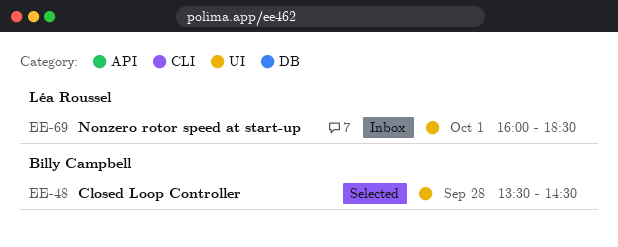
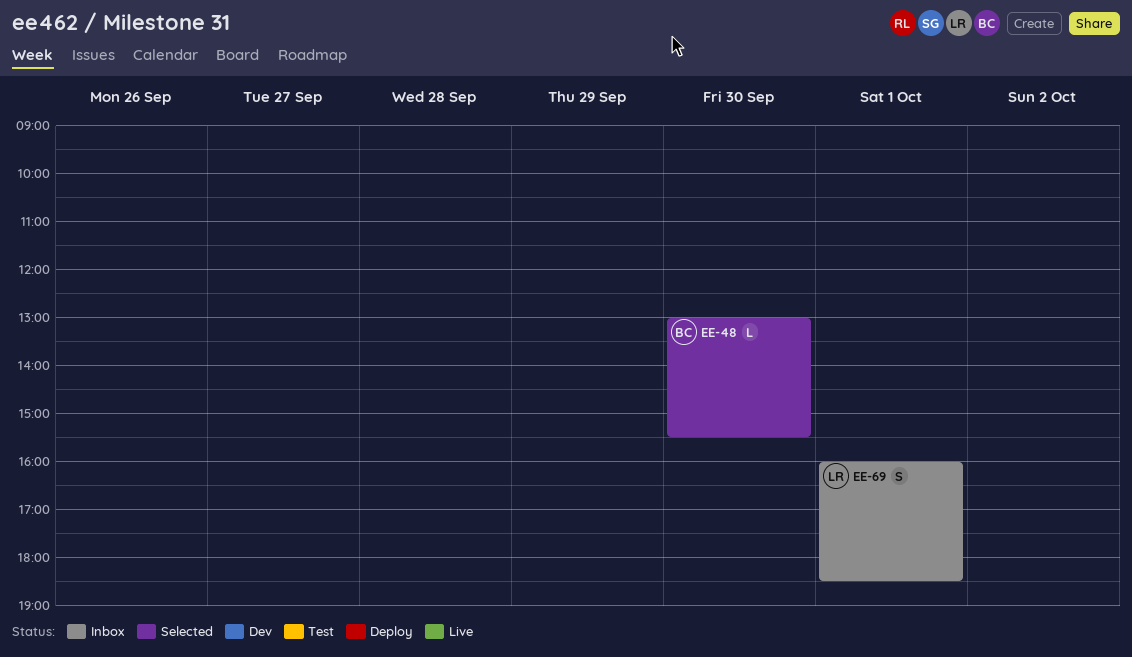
EE-48, day: Sep 28 -> Sep 30
EE-48, begins: 13:30 -> 13:00
EE-48, ends: 14:30 -> 15:30

